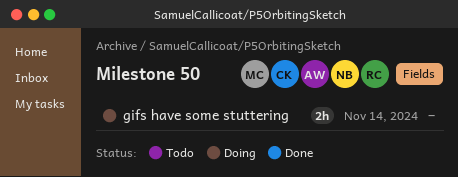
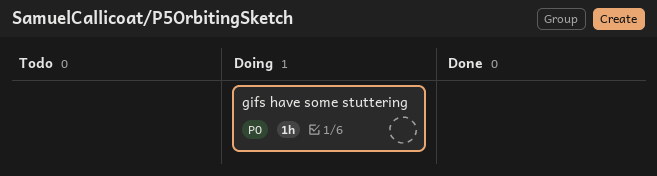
gifs have some stuttering, estimate: 2h -> 1h

